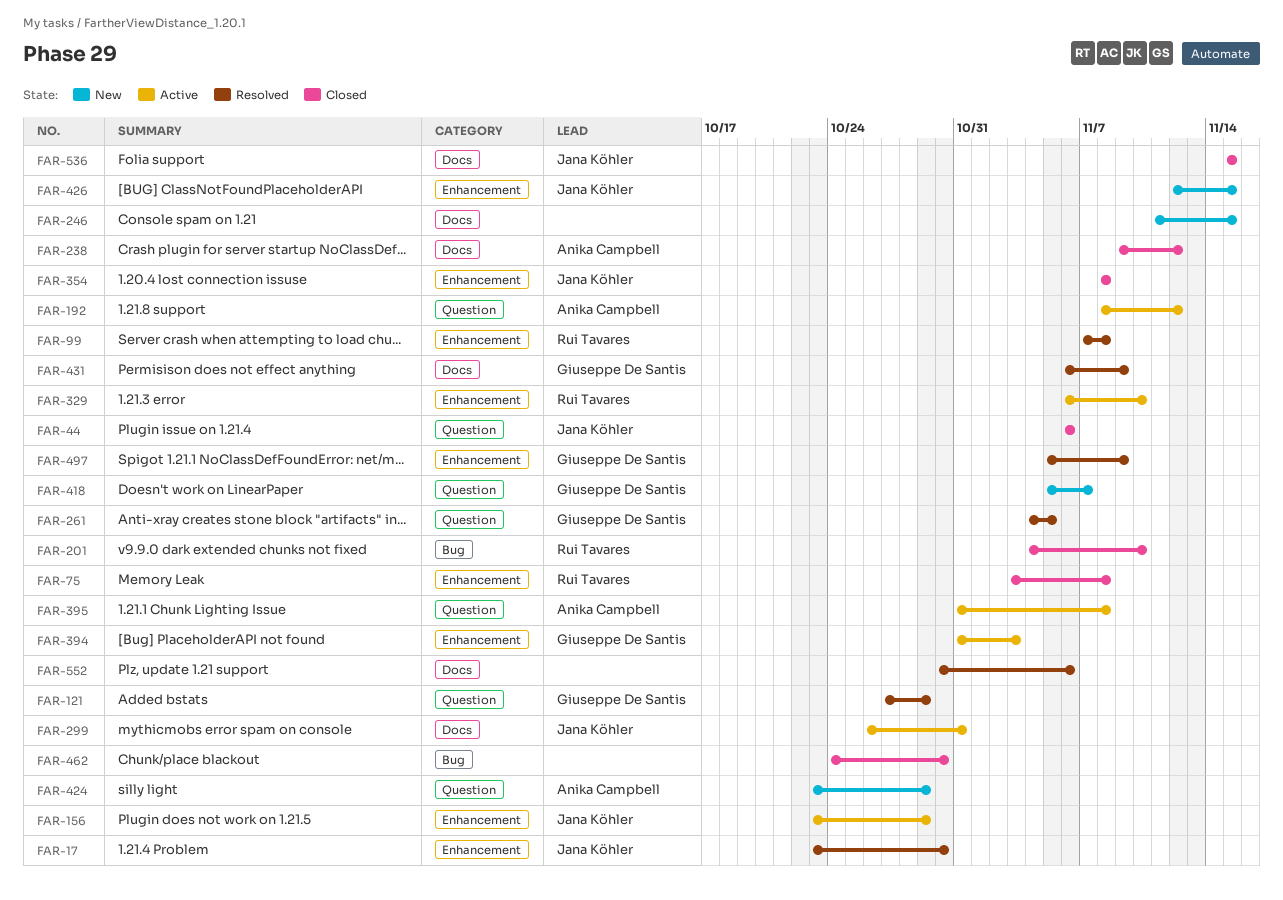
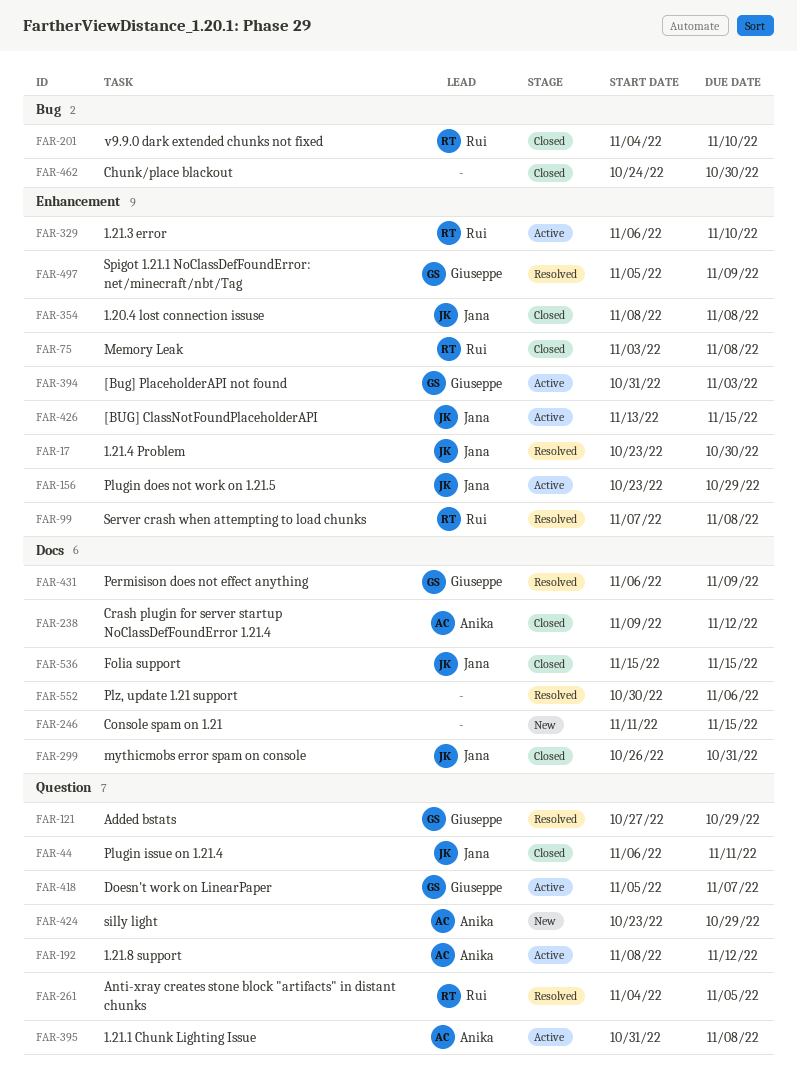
FAR-44, due: Nov 6 -> Nov 11
FAR-261, owner: Giuseppe De Santis -> Rui Tavares
FAR-299, status: Active -> Closed
FAR-418, status: New -> Active
FAR-426, status: New -> Active
FAR-426, start: Nov 12 -> Nov 13

